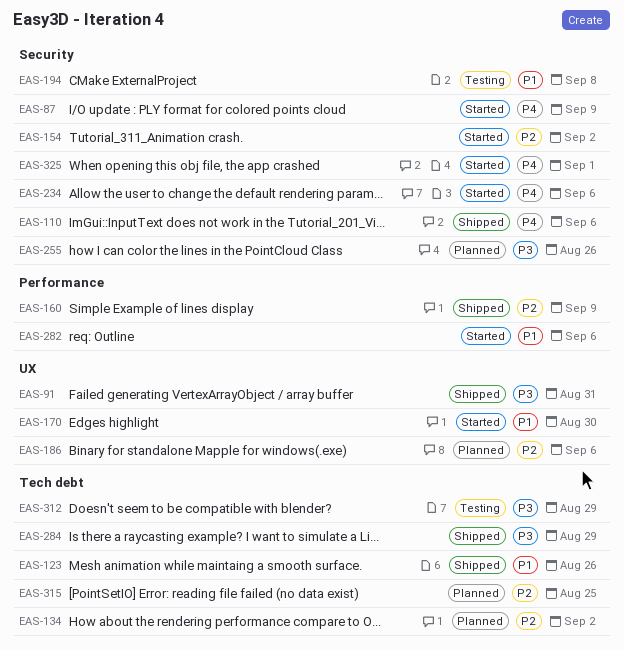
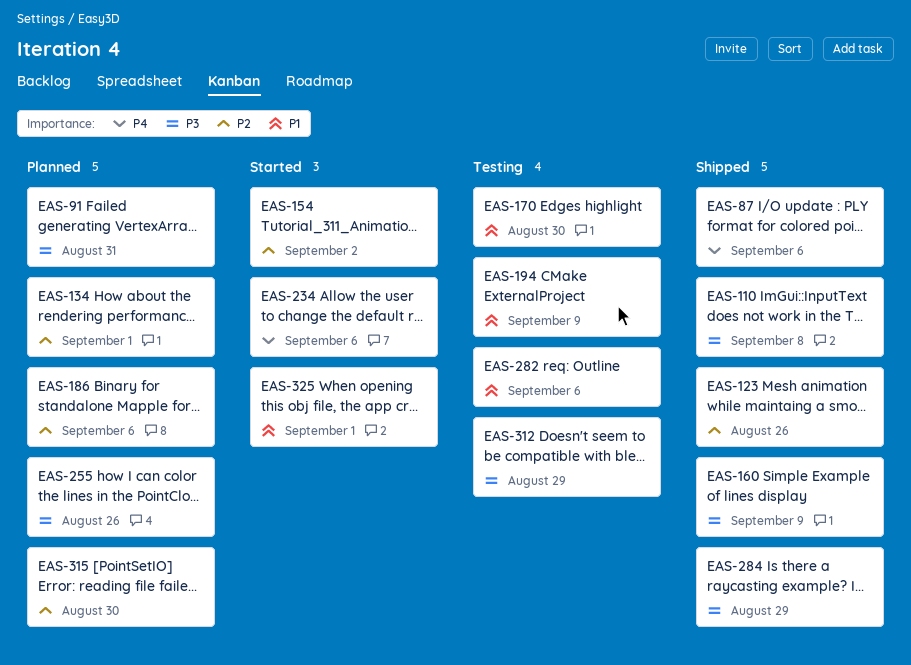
EAS-87, status: Started -> Shipped
EAS-87, due: Sep 9 -> Sep 6
EAS-91, status: Shipped -> Planned
EAS-110, priority: P4 -> P3
EAS-110, due: Sep 6 -> Sep 8
EAS-123, priority: P1 -> P2
EAS-134, due: Sep 2 -> Sep 1
EAS-160, priority: P2 -> P3
EAS-170, status: Started -> Testing
EAS-194, due: Sep 8 -> Sep 9
EAS-282, status: Started -> Testing
EAS-315, due: Aug 25 -> Aug 30
EAS-325, priority: P4 -> P1

